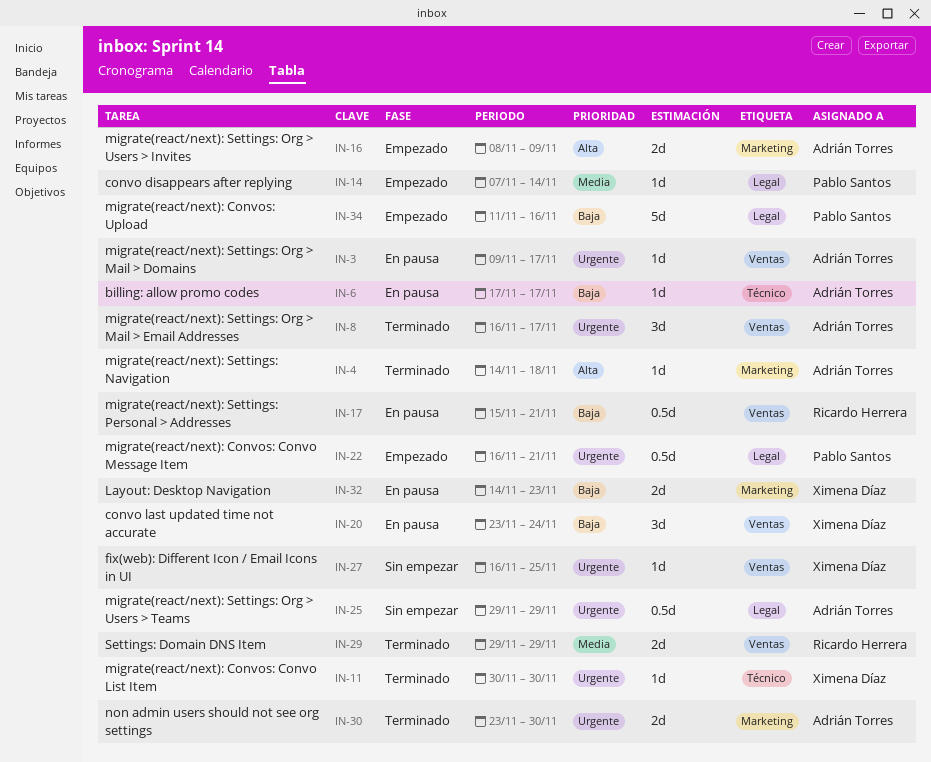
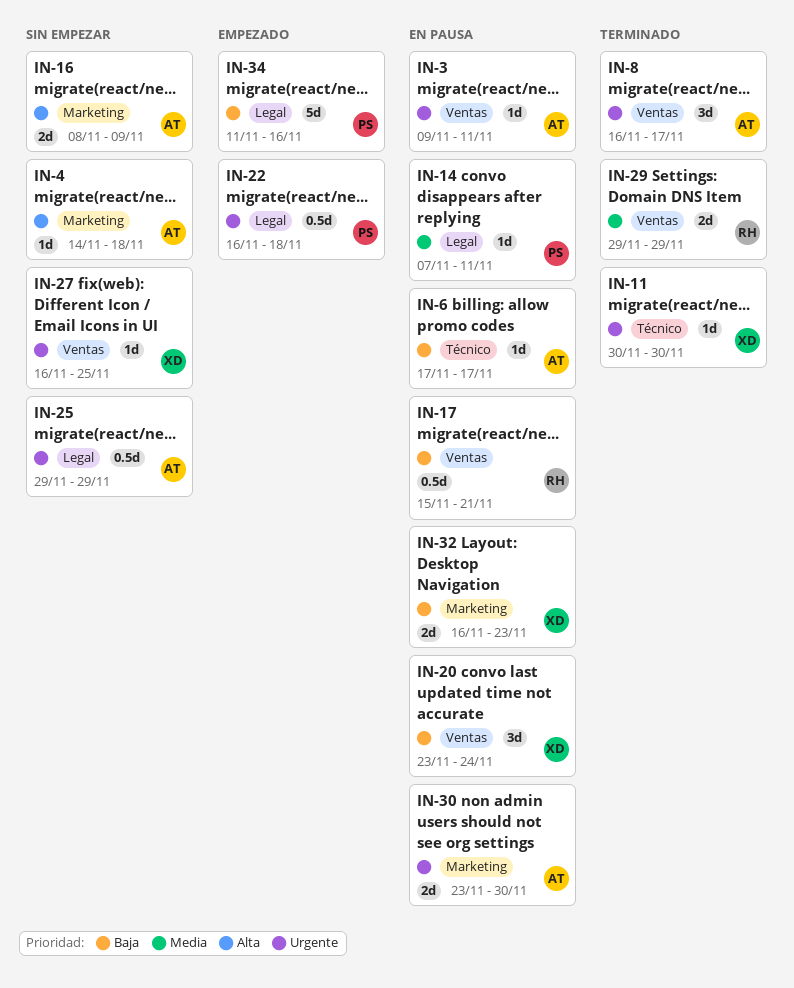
IN-3, due: Nov 17 -> Nov 11
IN-4, status: Terminado -> Sin empezar
IN-14, status: Empezado -> En pausa
IN-14, due: Nov 14 -> Nov 11
IN-16, status: Empezado -> Sin empezar
IN-22, due: Nov 21 -> Nov 18
IN-30, status: Terminado -> En pausa
IN-32, start: Nov 14 -> Nov 16

